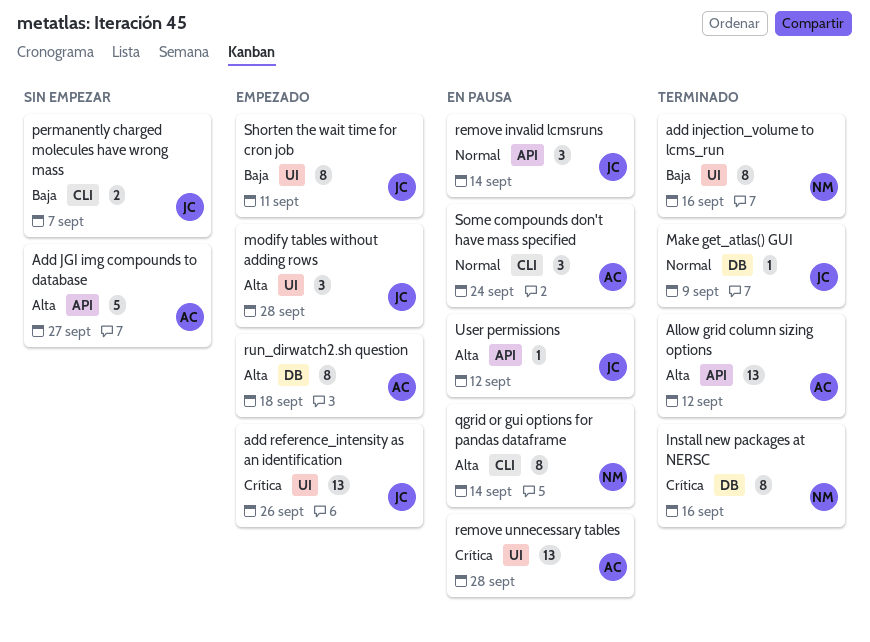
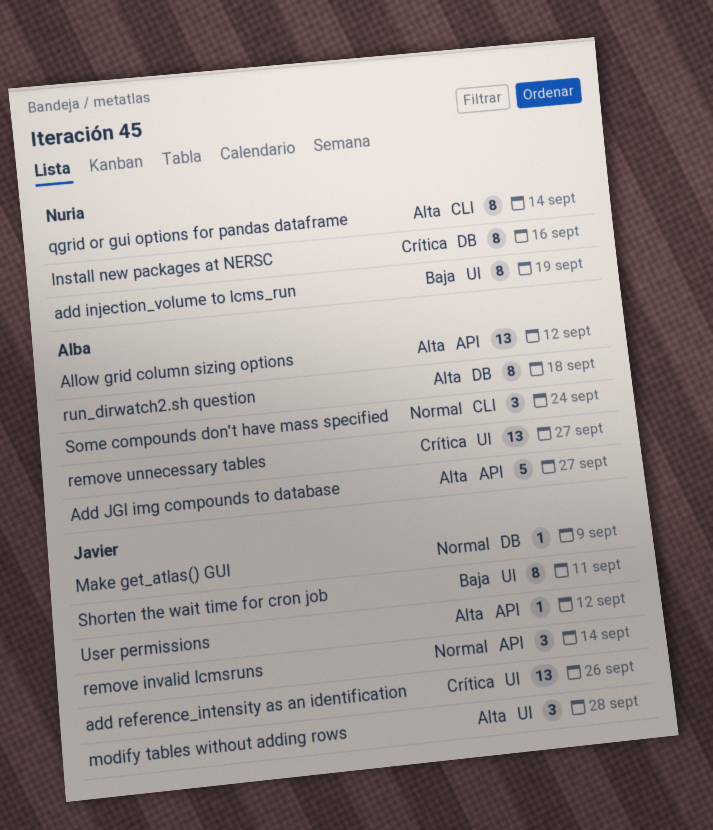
add injection_volume to lcms_run, due: Sep 16 -> Sep 19
permanently charged molecules have wrong mass: present -> none
remove unnecessary tables, due: Sep 28 -> Sep 27

